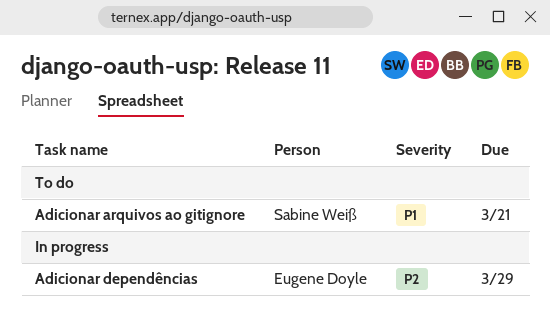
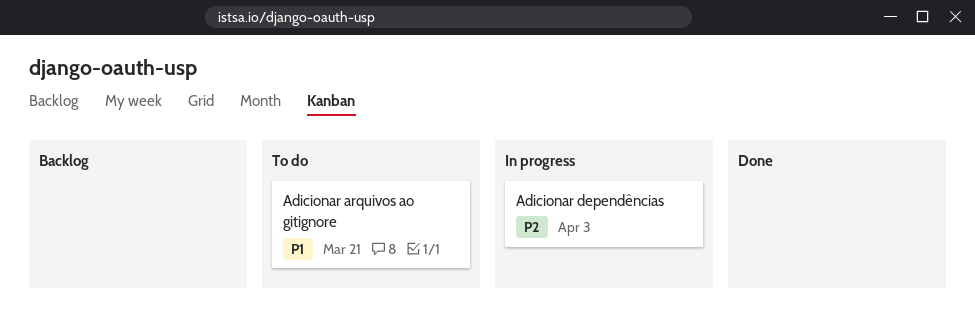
Adicionar dependências, due: Mar 29 -> Apr 3

